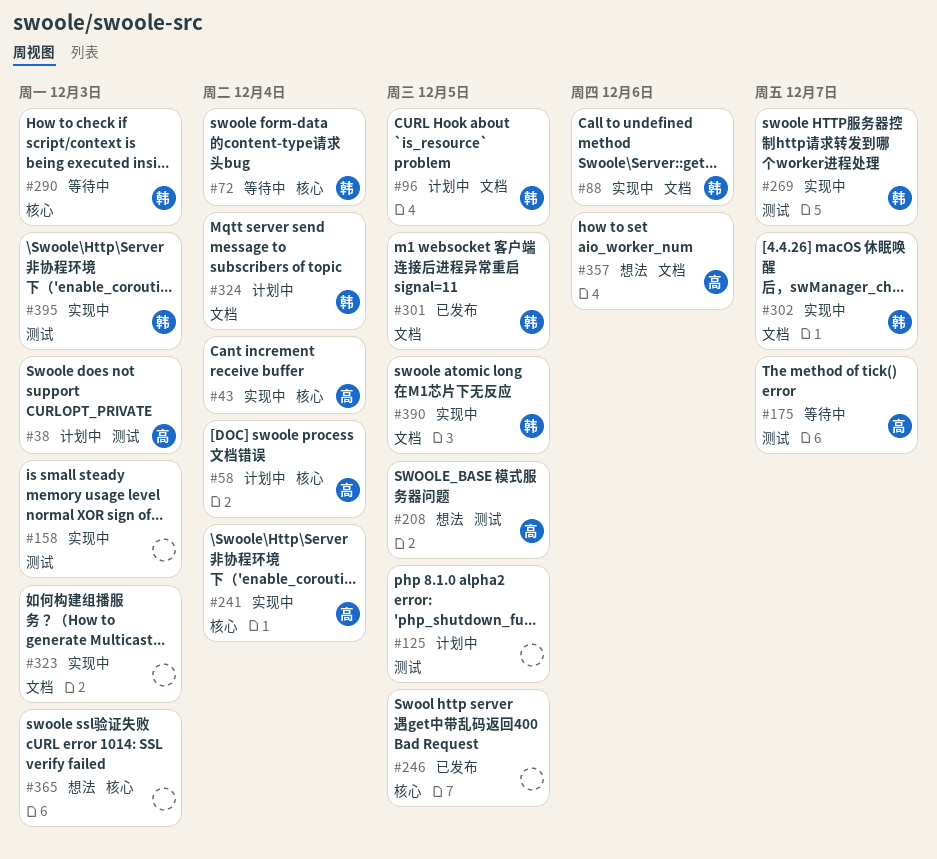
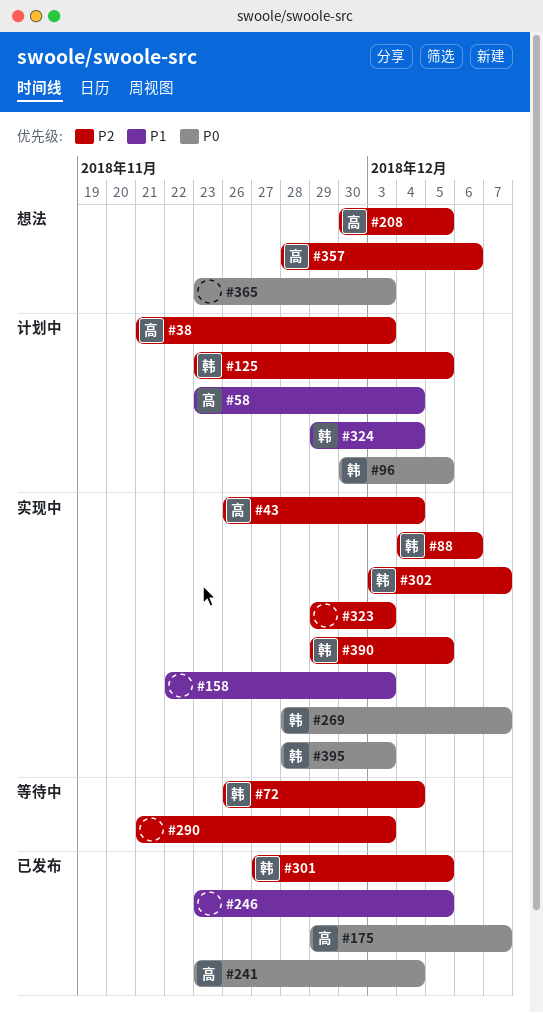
#125, owner: none -> 韩
#175, status: 等待中 -> 已发布
#241, status: 实现中 -> 已发布
#290, owner: 韩 -> none

